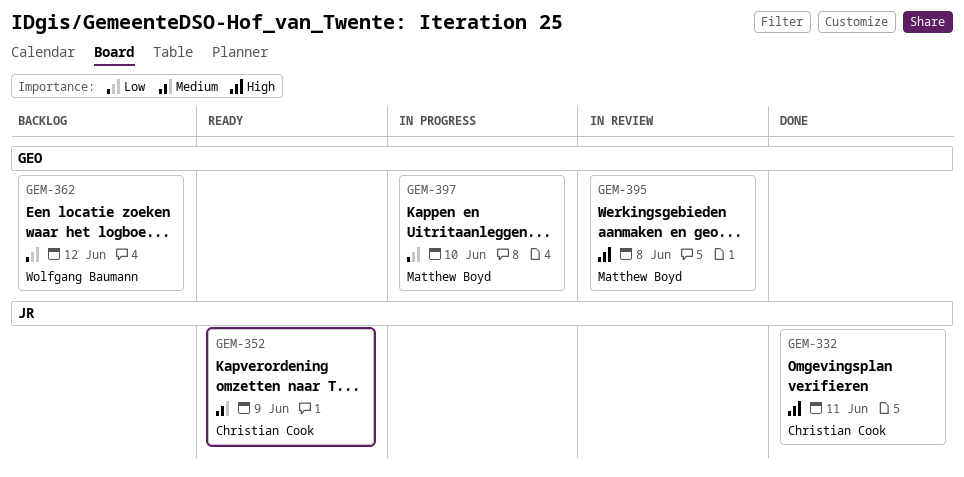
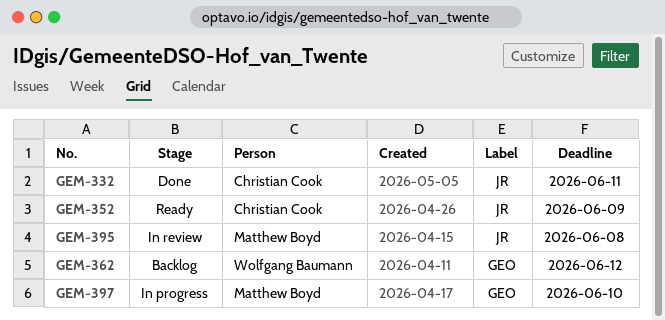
GEM-395, label: GEO -> JR

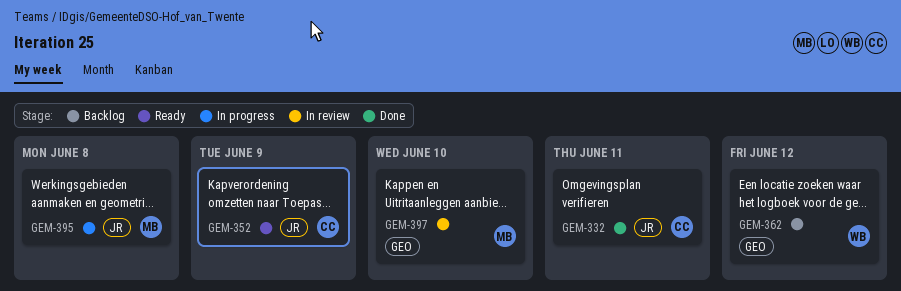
GEM-395, status: In review -> In progress
GEM-397, status: In progress -> In review

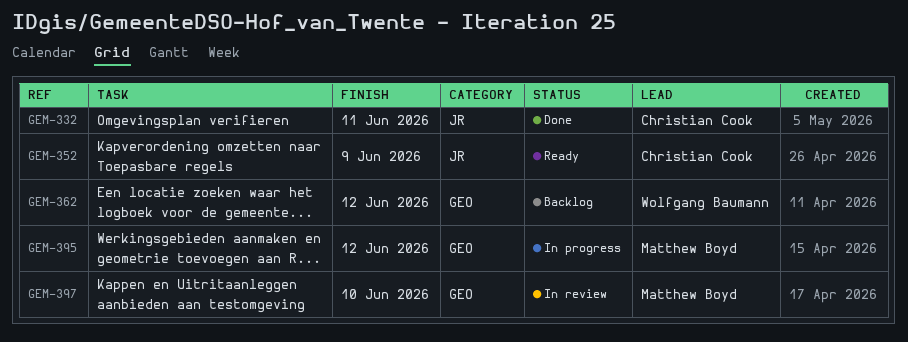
GEM-395, label: JR -> GEO
GEM-395, due: Jun 8 -> Jun 12

